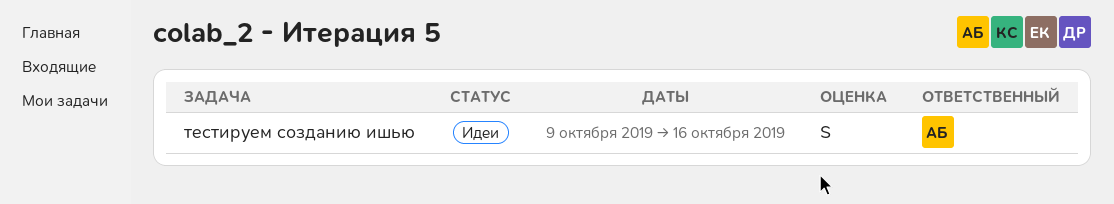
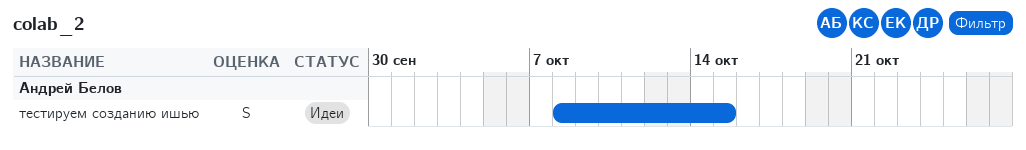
тестируем созданию ишью, start: Oct 9 -> Oct 8
тестируем созданию ишью, due: Oct 16 -> Oct 15

